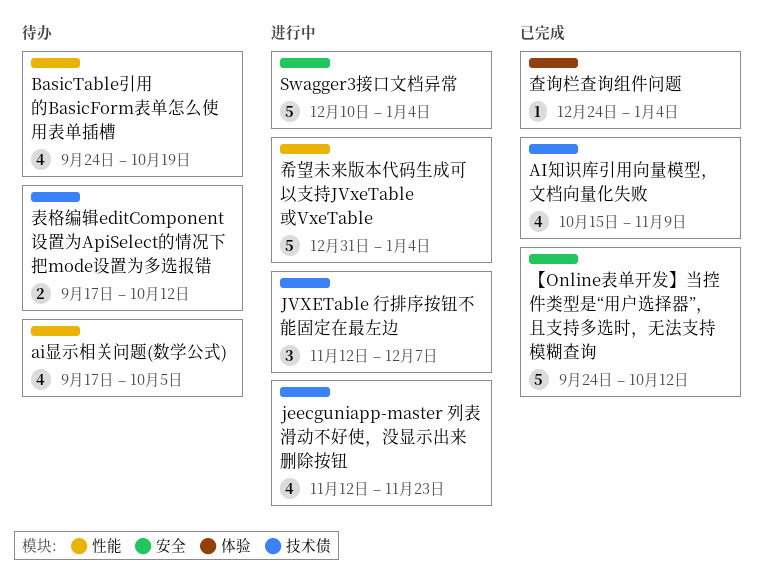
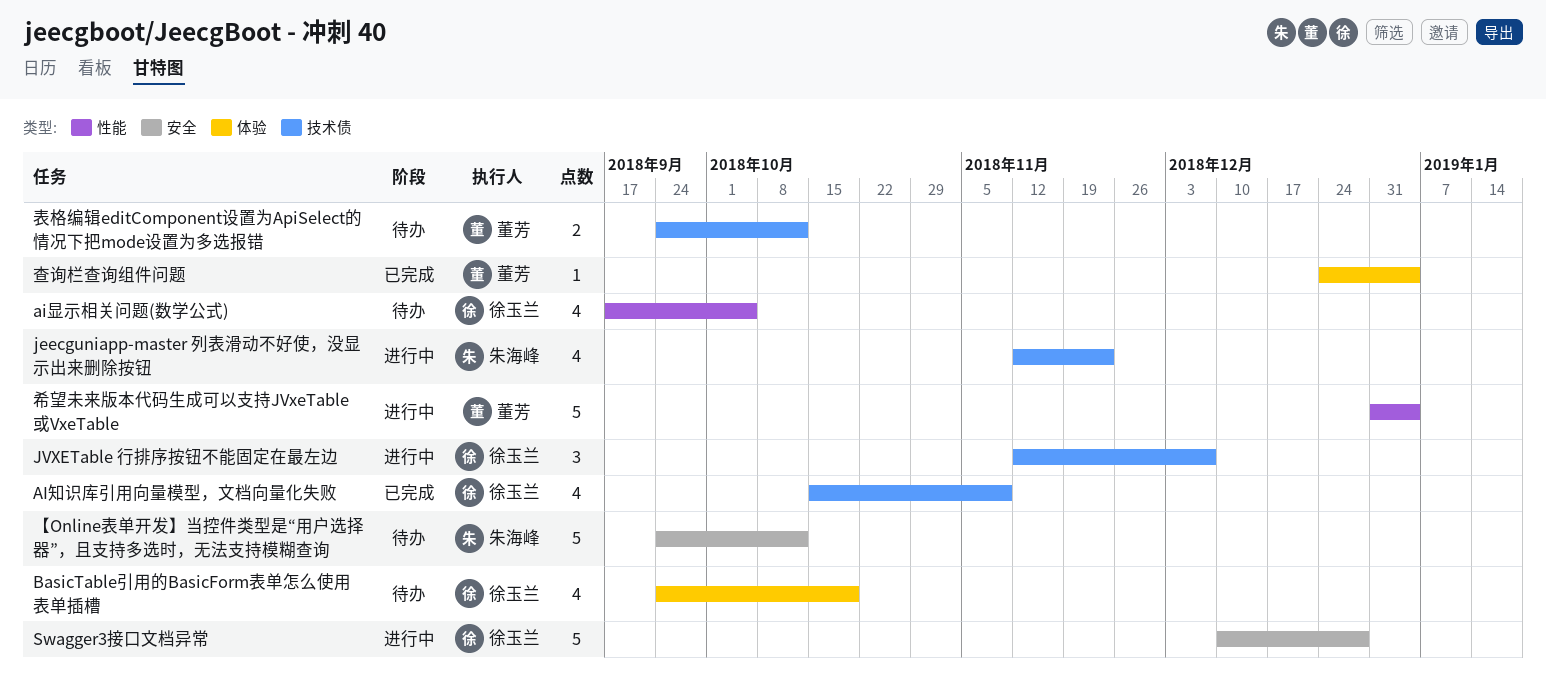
BasicTable引用的BasicForm表单怎么使用表单插槽, label: 性能 -> 体验
Swagger3接口文档异常, due: Jan 4 -> Dec 28
【Online表单开发】当控件类型是“用户选择器”，且支持多选时，无法支持模糊查询, status: 已完成 -> 待办
表格编辑editComponent设置为ApiSelect的情况下把mode设置为多选报错, start: Sep 17 -> Sep 24

